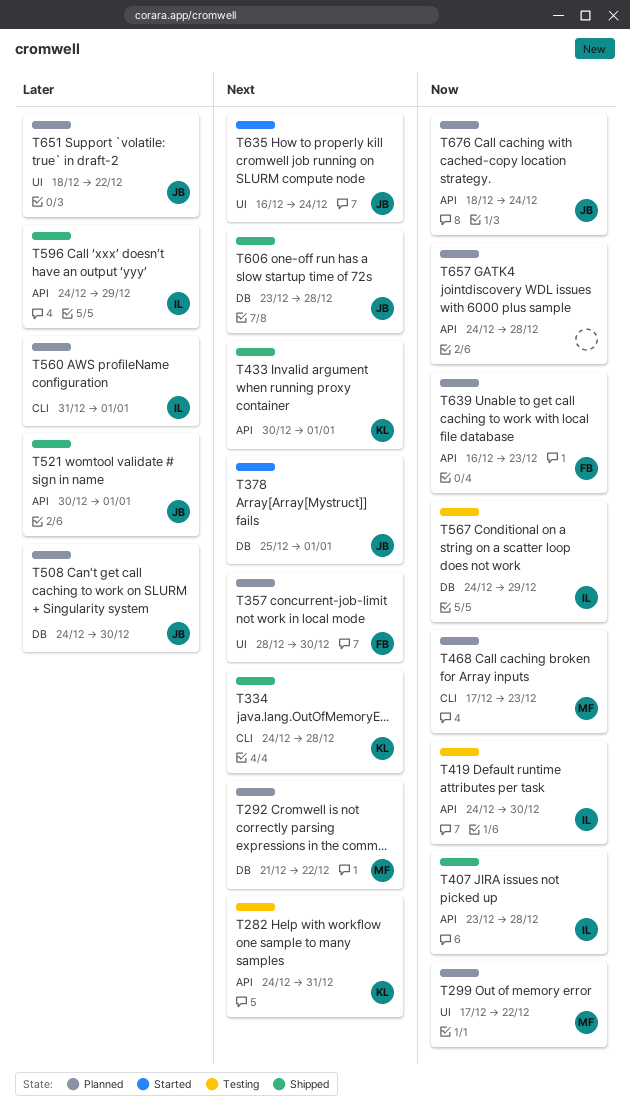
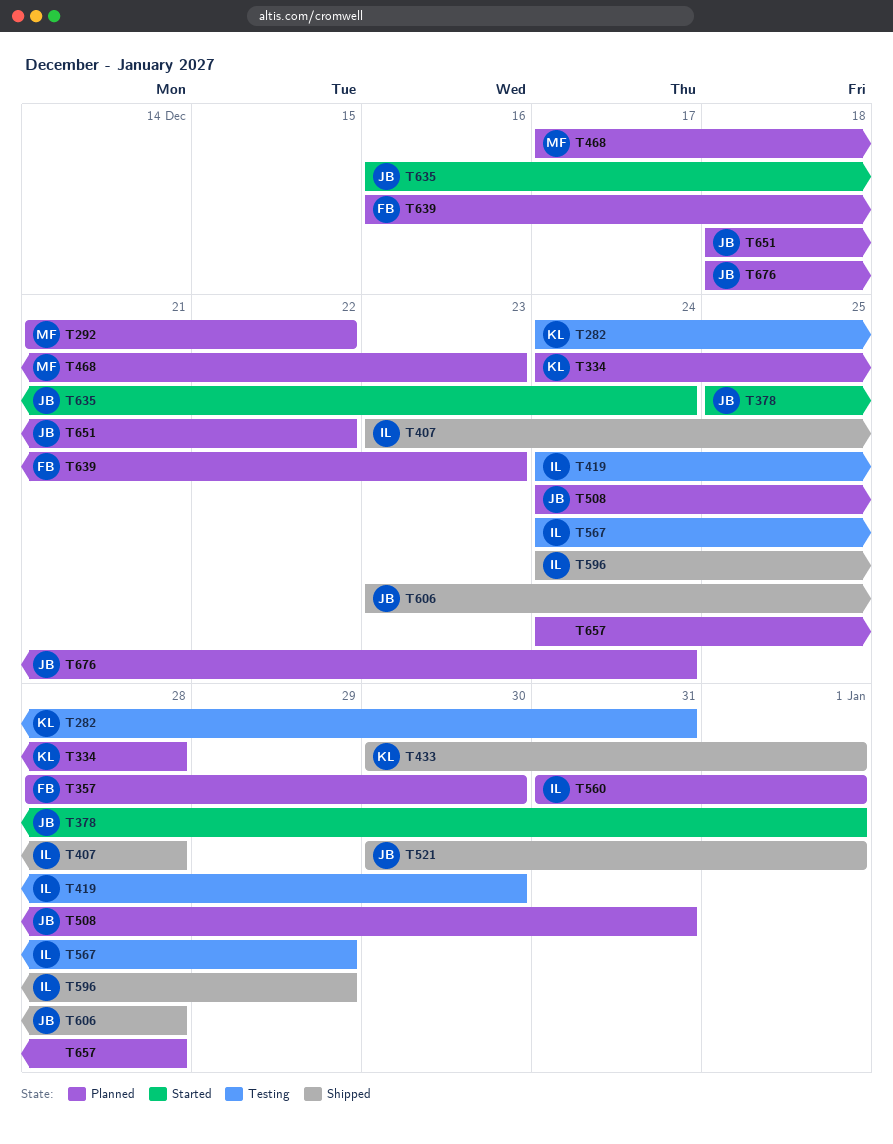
T299: present -> none
T334, status: Shipped -> Planned
T508, due: Dec 30 -> Dec 31

